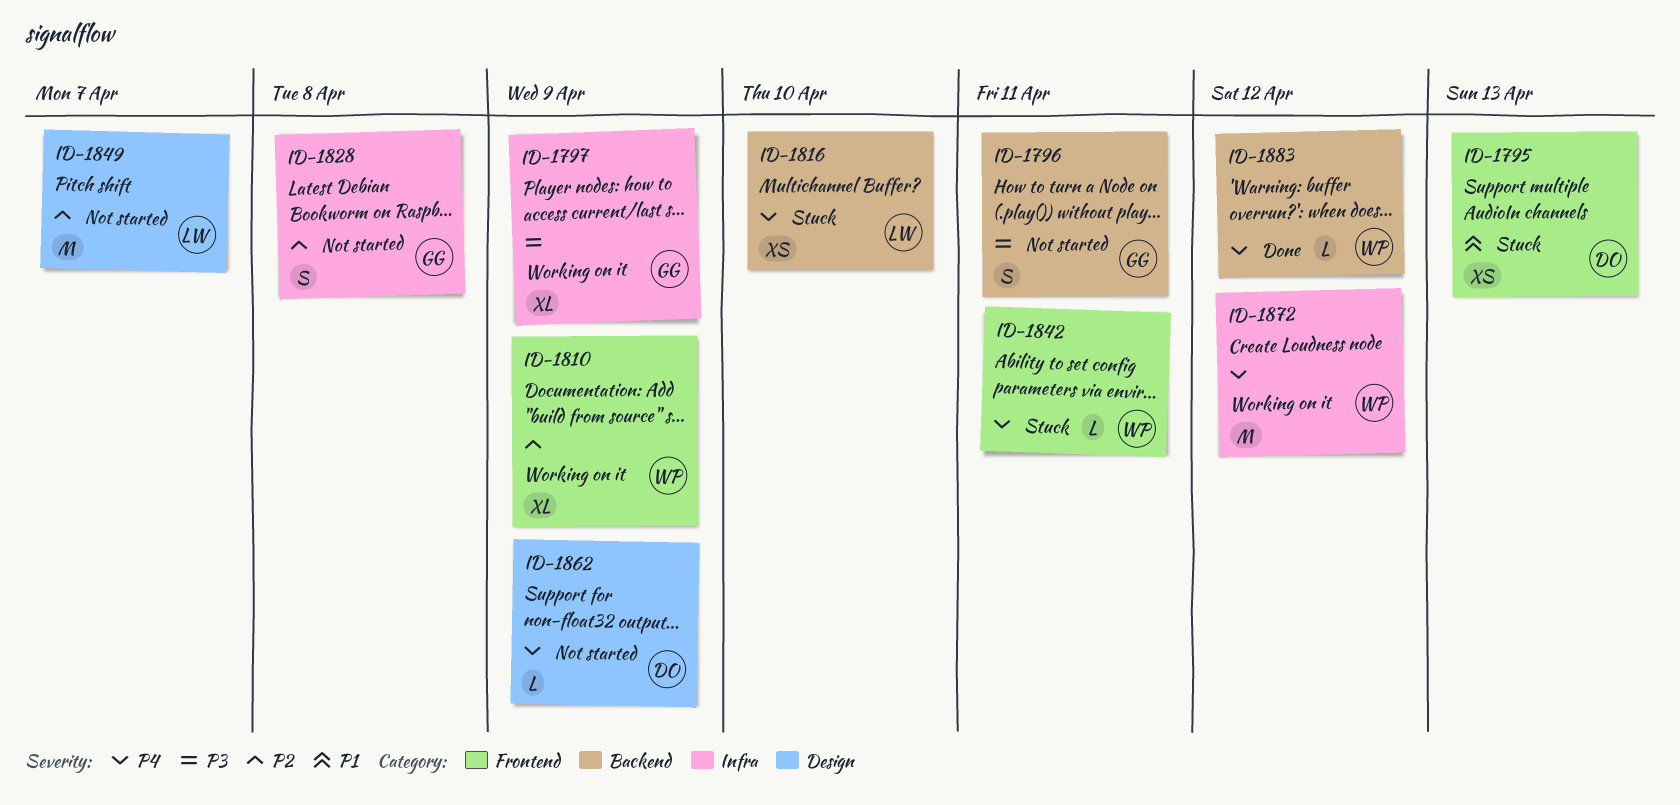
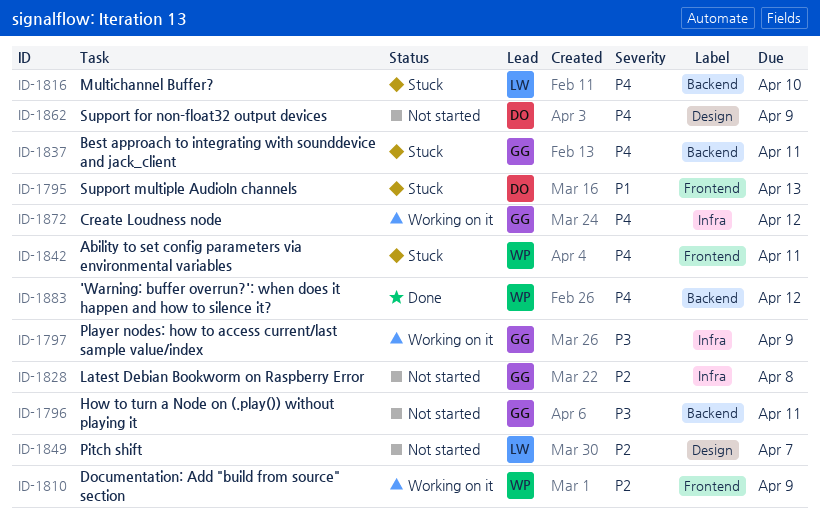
ID-1837: none -> present
ID-1872, owner: WP -> GG

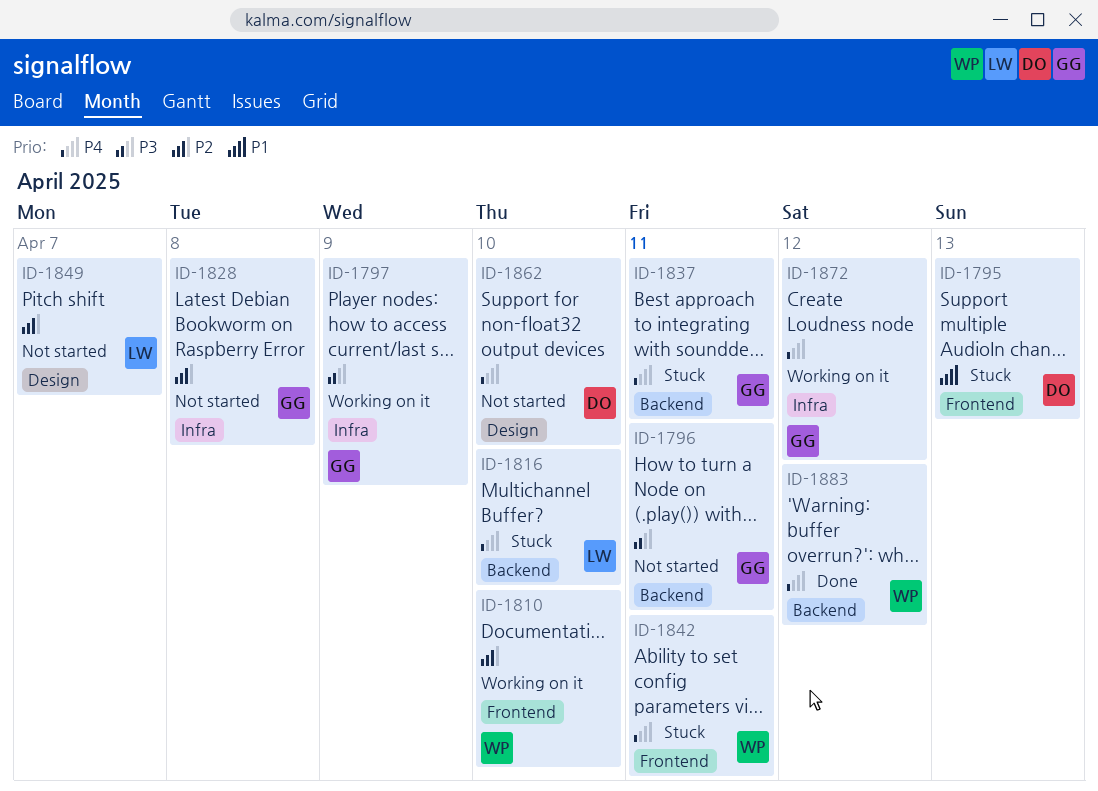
ID-1810, due: Apr 9 -> Apr 10
ID-1862, due: Apr 9 -> Apr 10

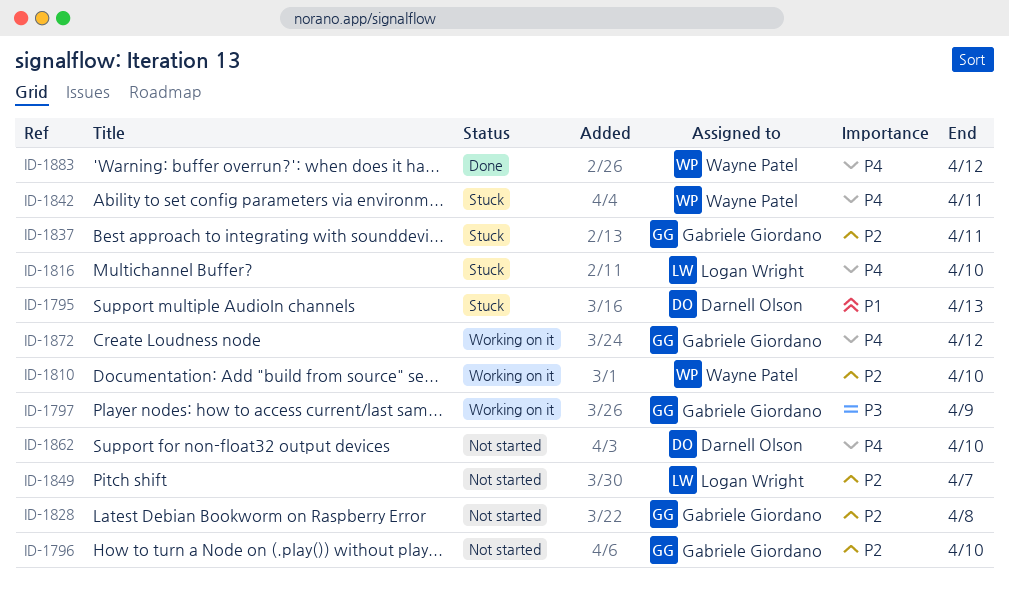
ID-1796, priority: P3 -> P2
ID-1796, due: Apr 11 -> Apr 10
ID-1837, priority: P4 -> P2

